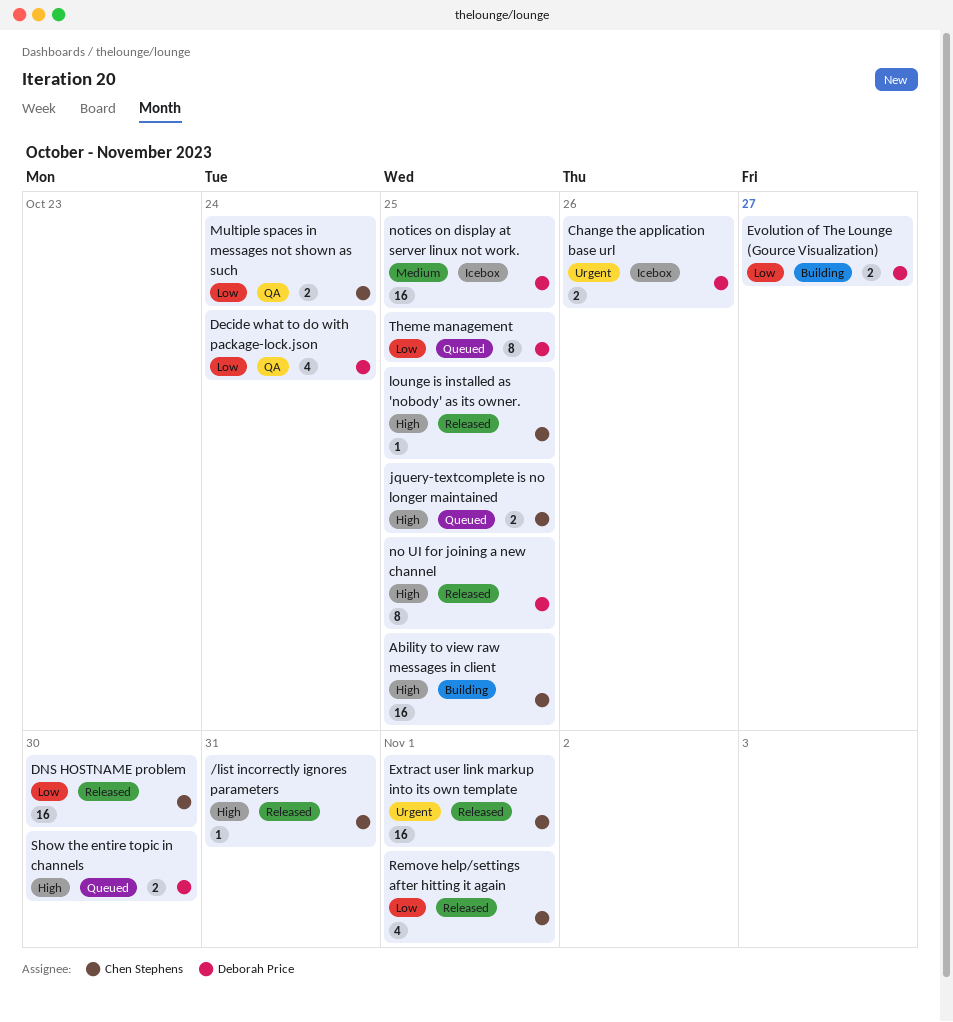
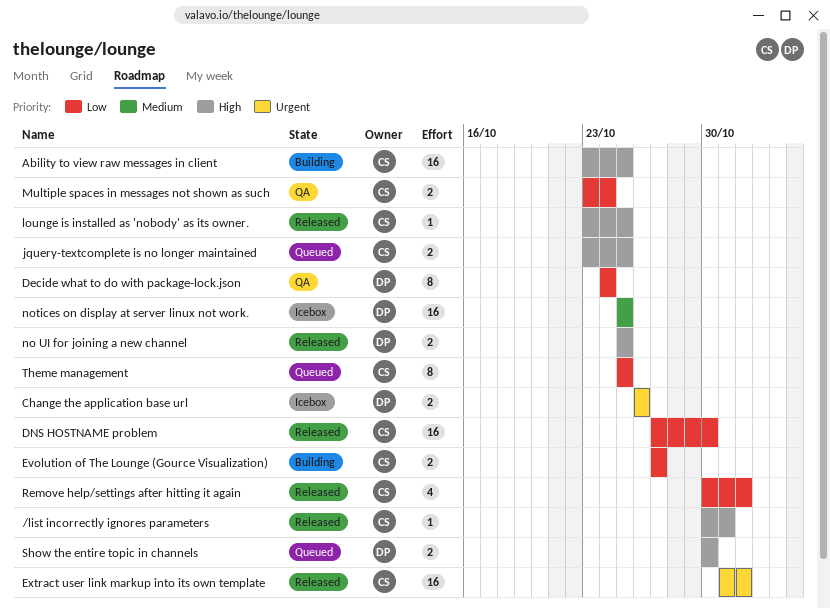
Decide what to do with package-lock.json, estimate: 4 -> 8
Evolution of The Lounge (Gource Visualization), owner: Deborah Price -> Chen Stephens
no UI for joining a new channel, estimate: 8 -> 2
Theme management, owner: Deborah Price -> Chen Stephens

